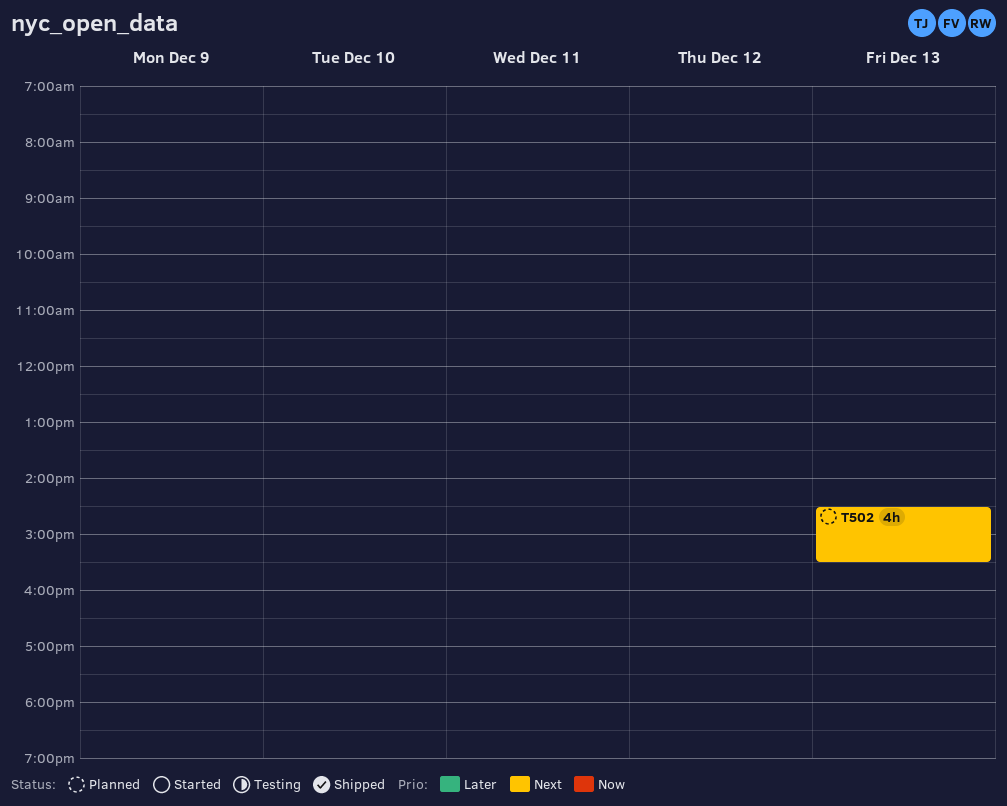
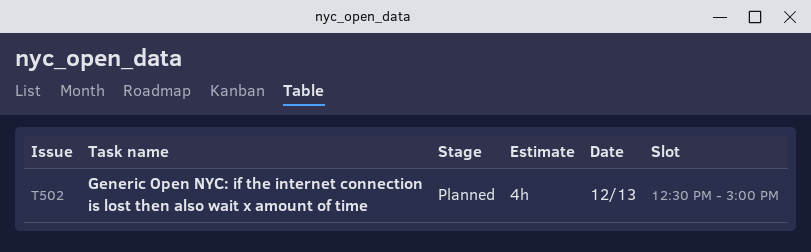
T502, begins: 14:30 -> 12:30
T502, ends: 15:30 -> 15:00

